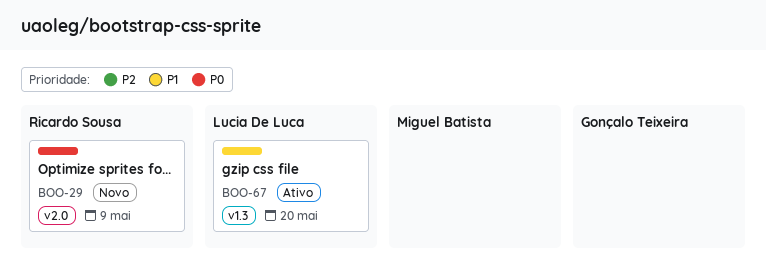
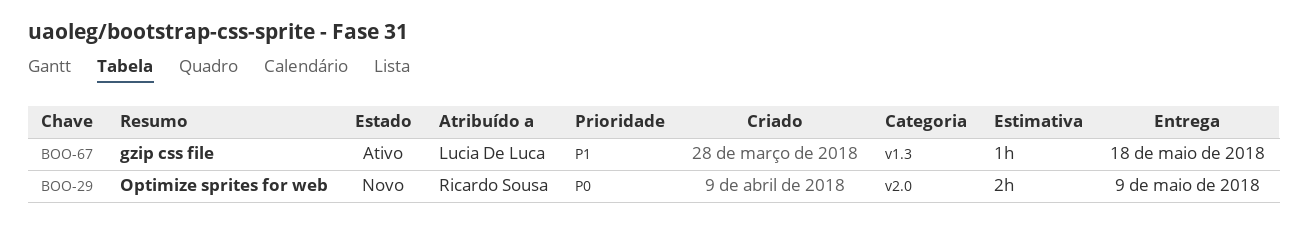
BOO-67, due: May 20 -> May 18

